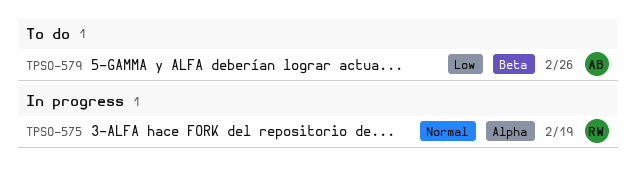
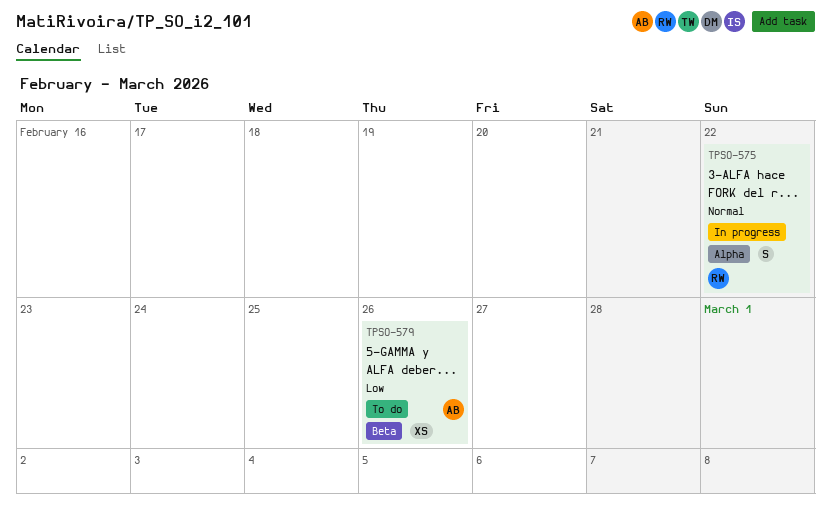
TPSO-575, due: Feb 19 -> Feb 22

